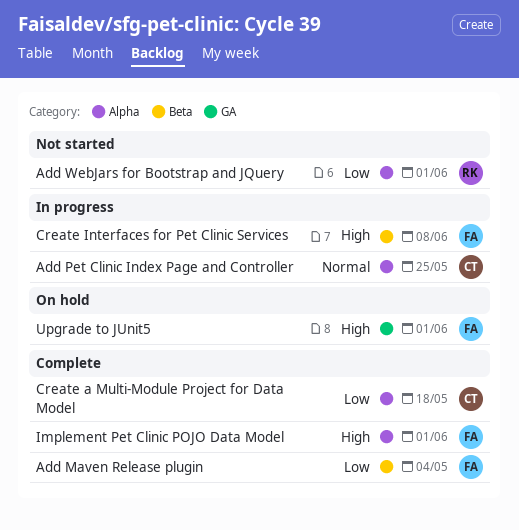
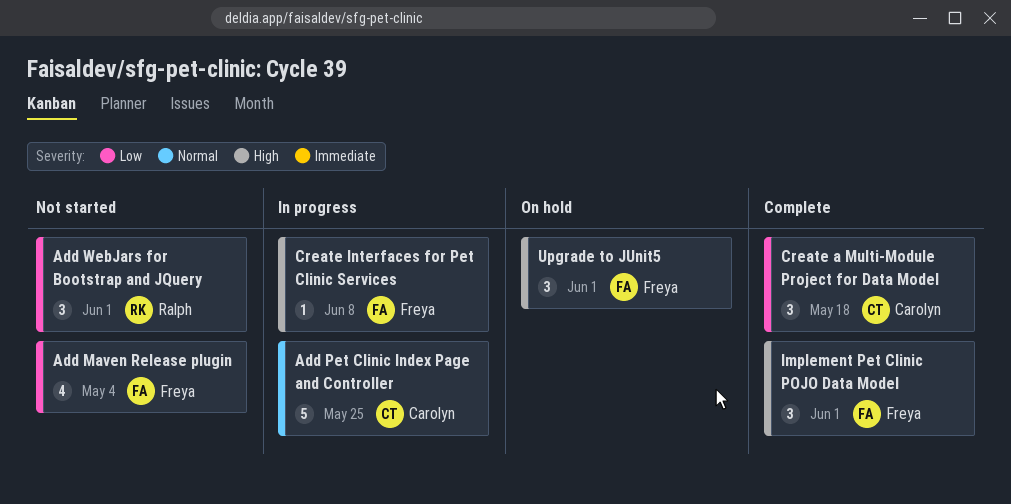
Add Maven Release plugin, status: Complete -> Not started

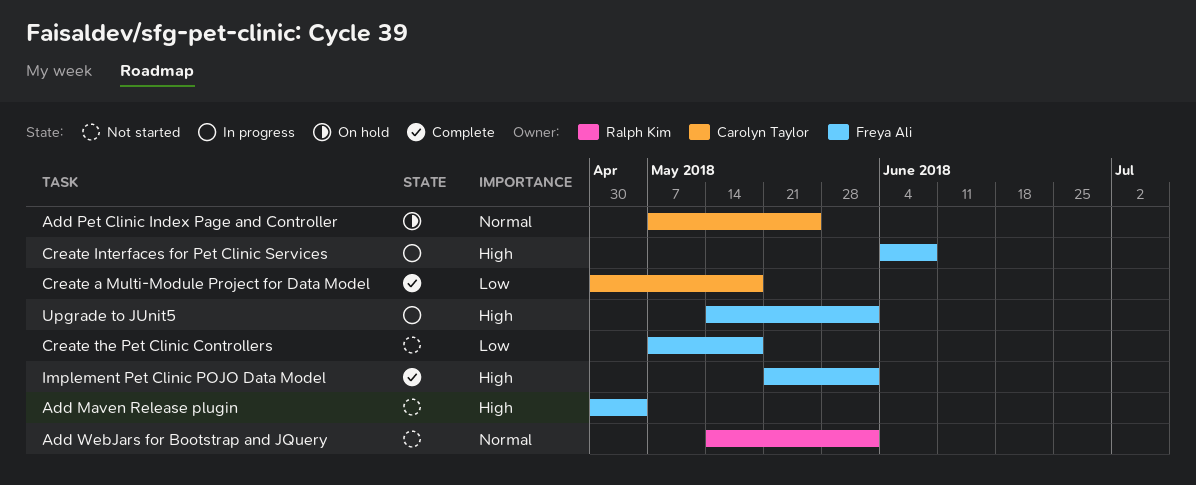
Add Maven Release plugin, priority: Low -> High
Add Pet Clinic Index Page and Controller, status: In progress -> On hold
Add WebJars for Bootstrap and JQuery, priority: Low -> Normal
Create the Pet Clinic Controllers: none -> present
Upgrade to JUnit5, status: On hold -> In progress

